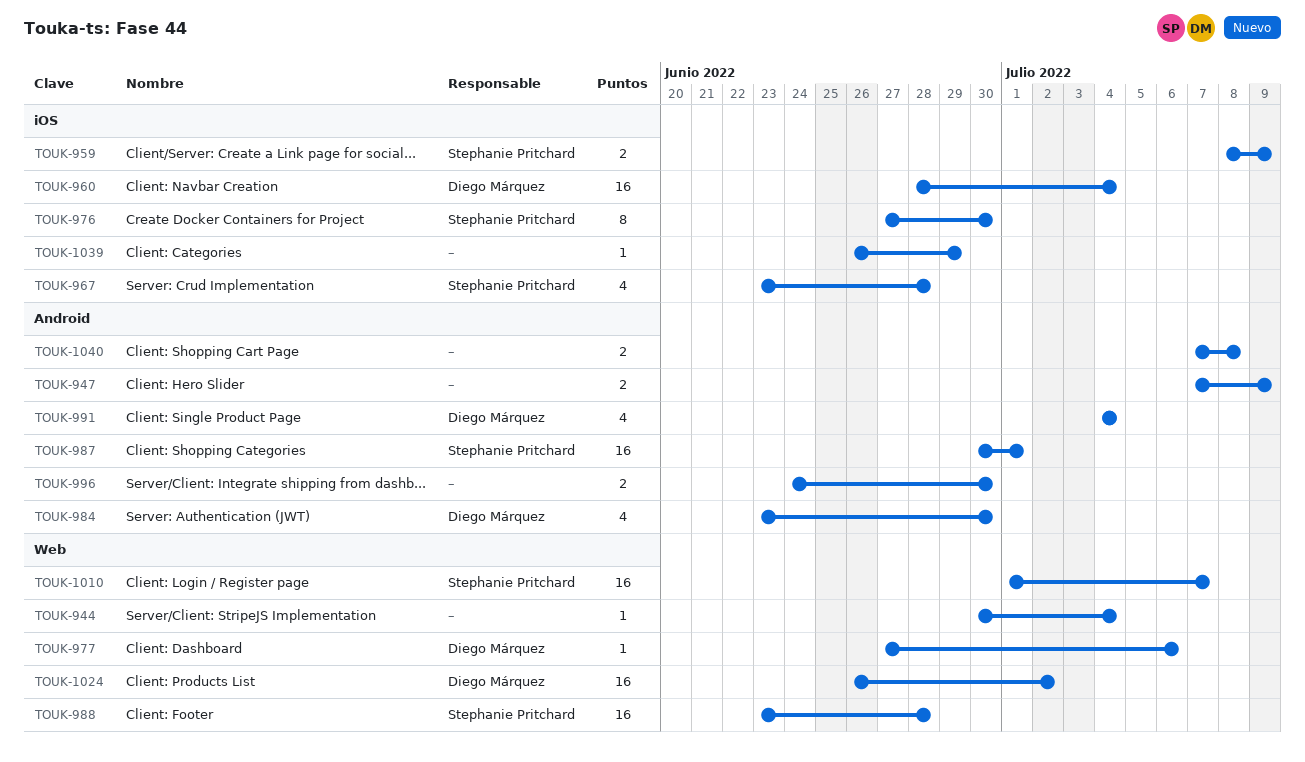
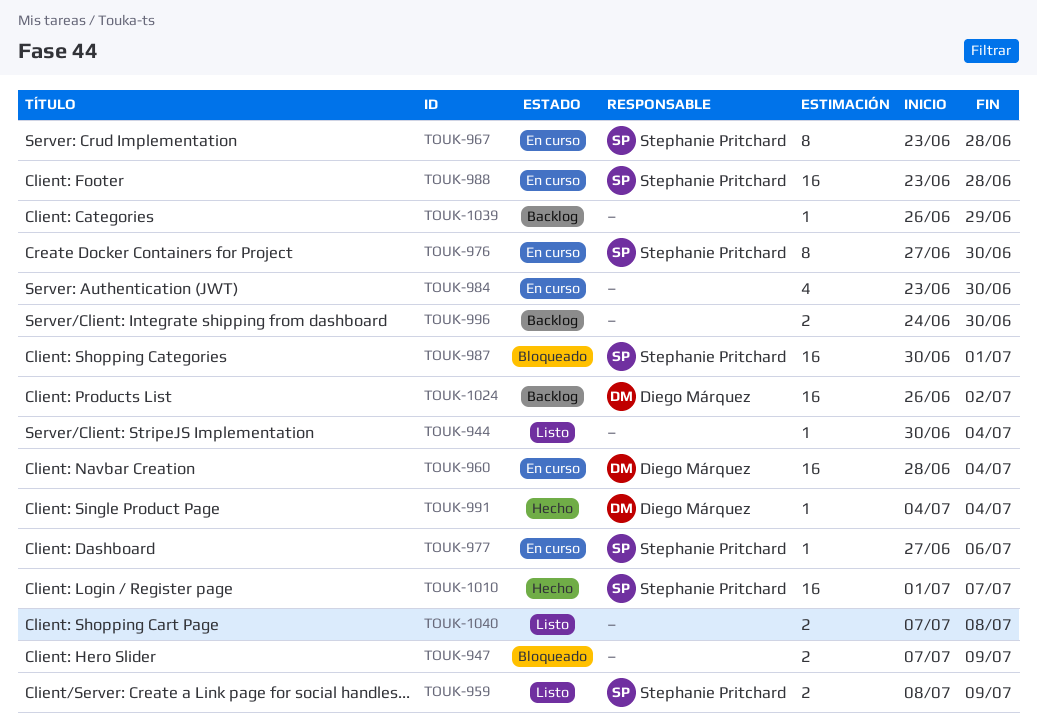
TOUK-967, estimate: 4 -> 8
TOUK-977, owner: Diego Márquez -> Stephanie Pritchard
TOUK-984, owner: Diego Márquez -> none
TOUK-991, estimate: 4 -> 1

